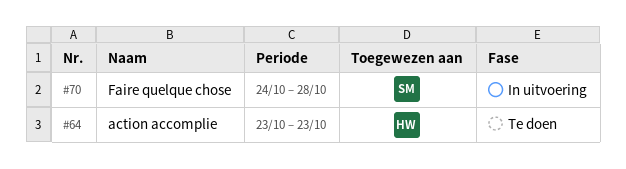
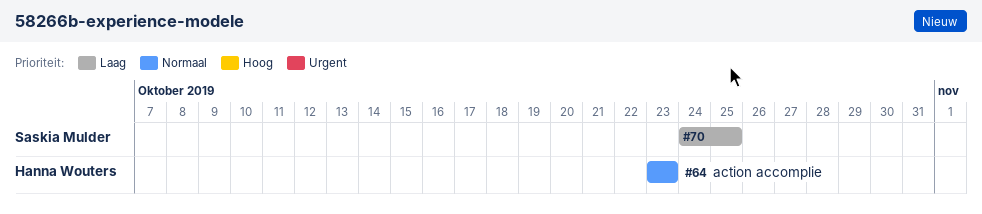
#70, due: Oct 28 -> Oct 25

